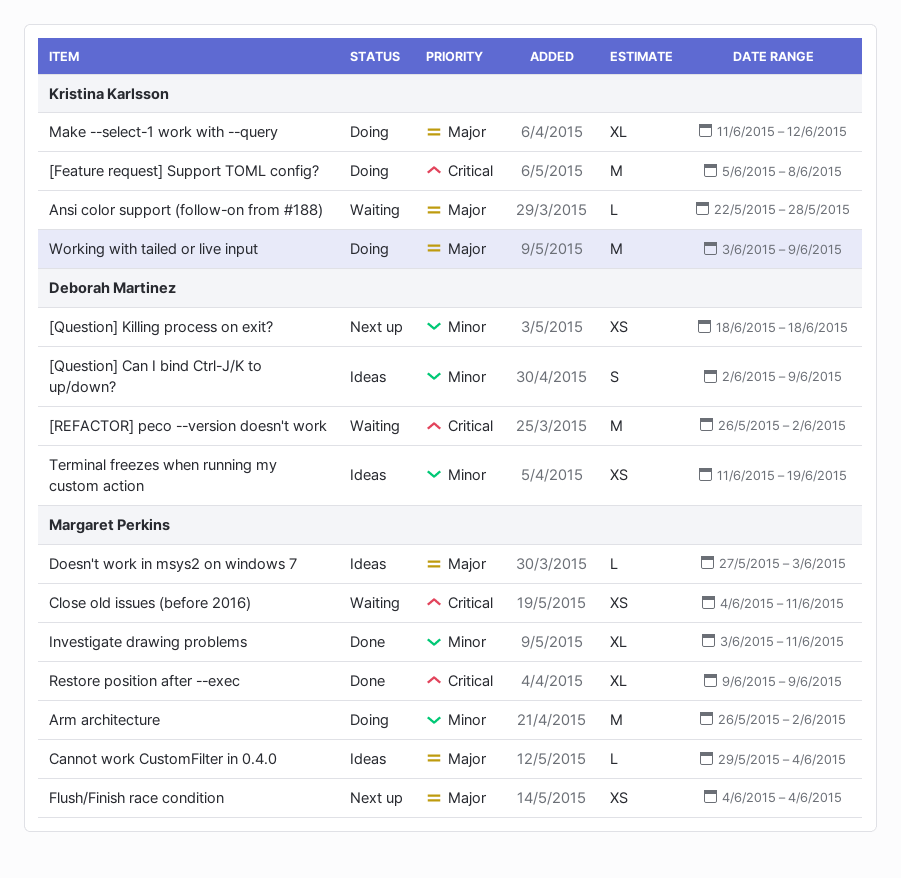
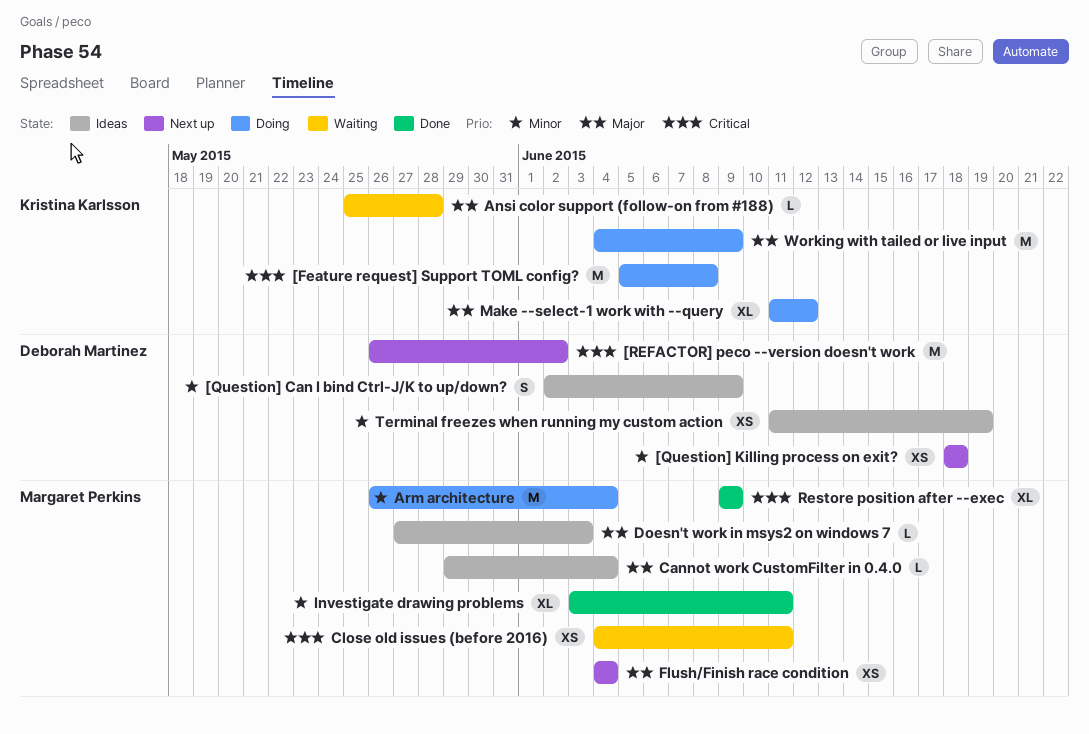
[REFACTOR] peco --version doesn't work, status: Waiting -> Next up
Ansi color support (follow-on from #188), start: May 22 -> May 25
Arm architecture, due: Jun 2 -> Jun 4
Working with tailed or live input, start: Jun 3 -> Jun 4

